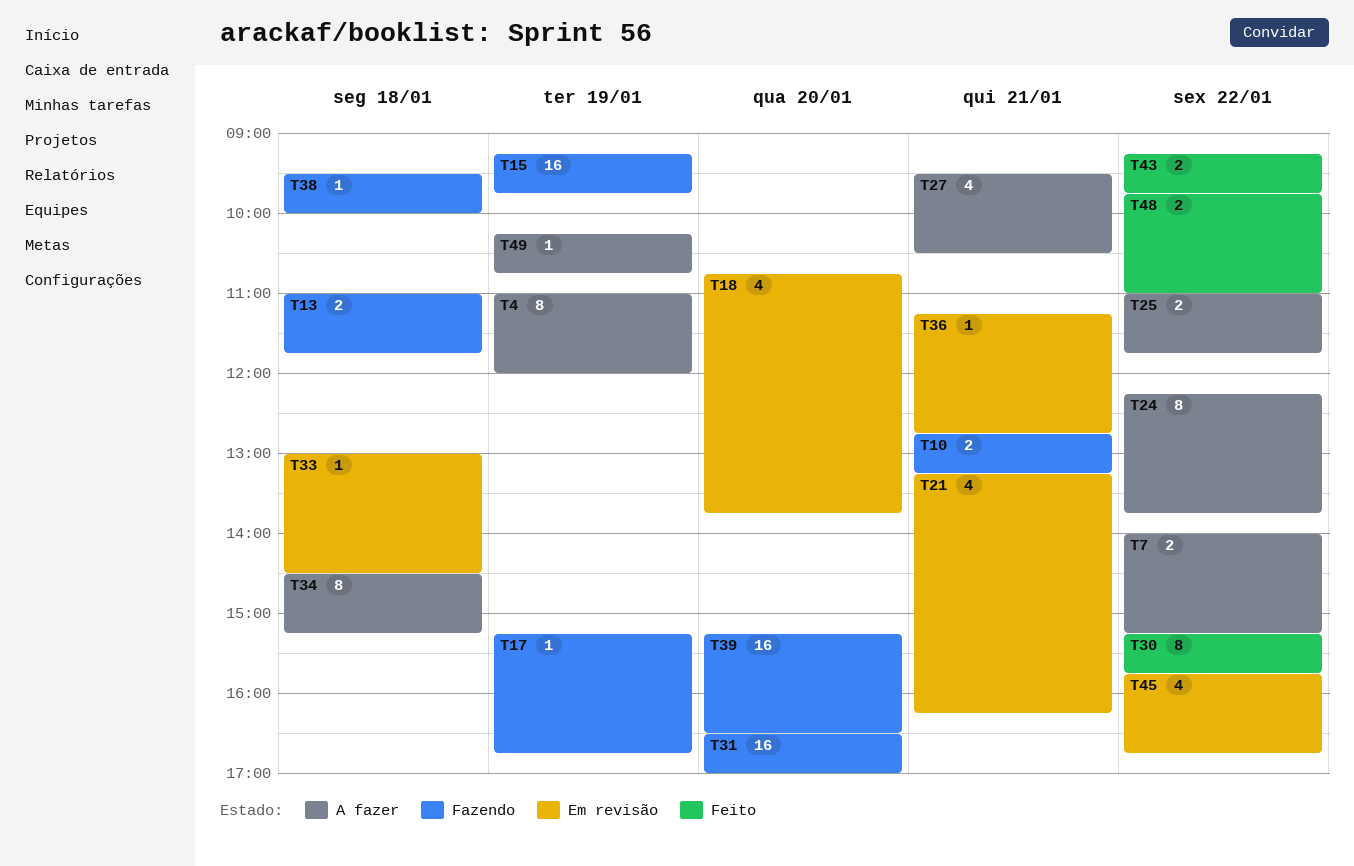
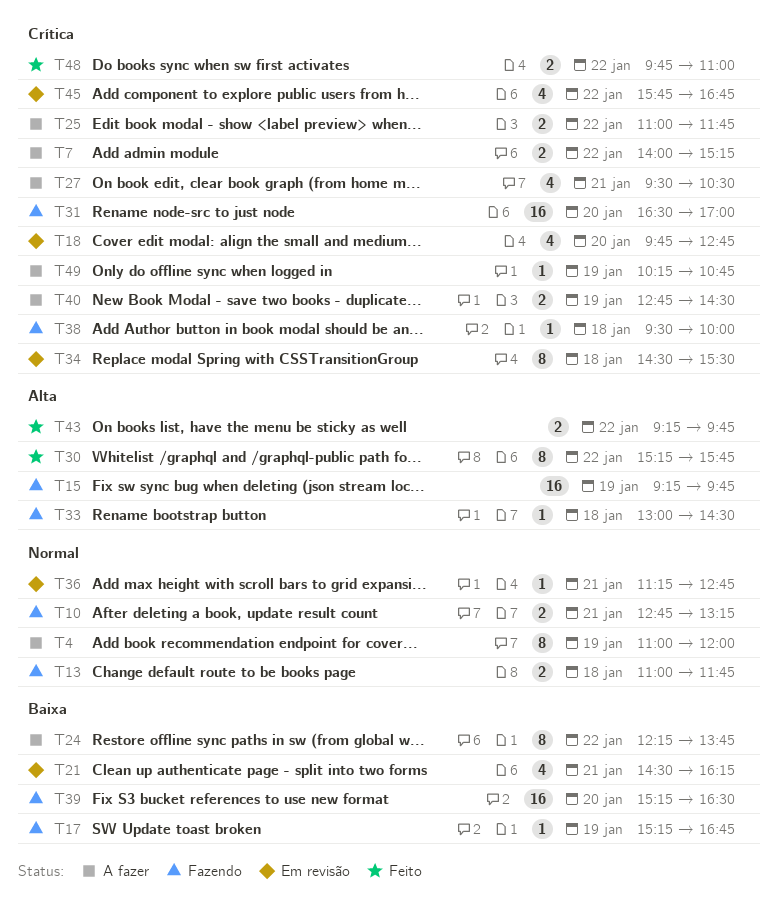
T18, begins: 10:45 -> 09:45
T18, ends: 13:45 -> 12:45
T21, begins: 13:15 -> 14:30
T33, status: Em revisão -> Fazendo
T34, status: A fazer -> Em revisão
T34, ends: 15:15 -> 15:30
T40: none -> present

